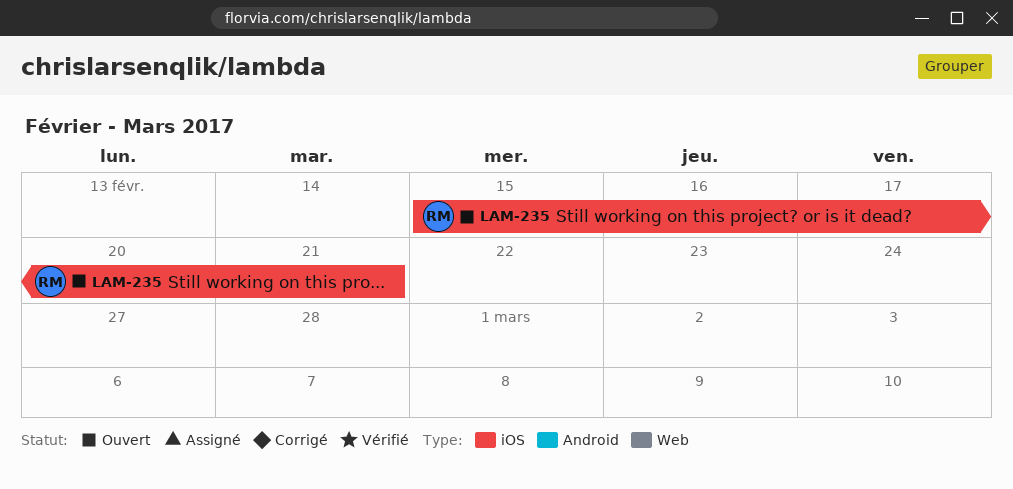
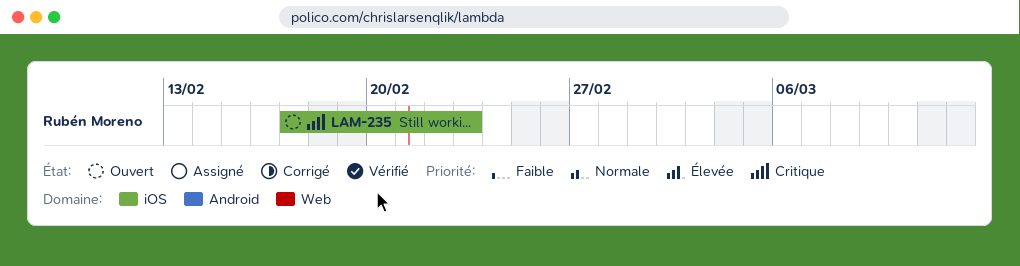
LAM-235, start: Feb 15 -> Feb 17
LAM-235, due: Feb 21 -> Feb 23

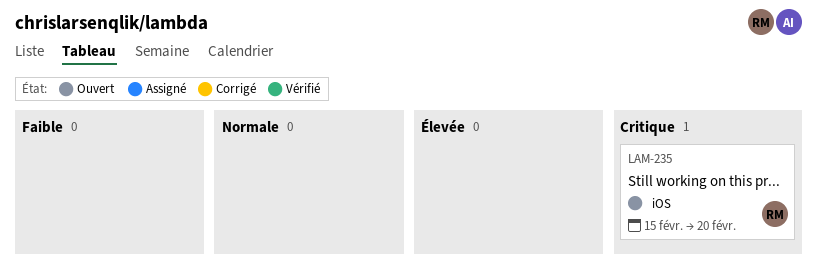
LAM-235, start: Feb 17 -> Feb 15
LAM-235, due: Feb 23 -> Feb 20

